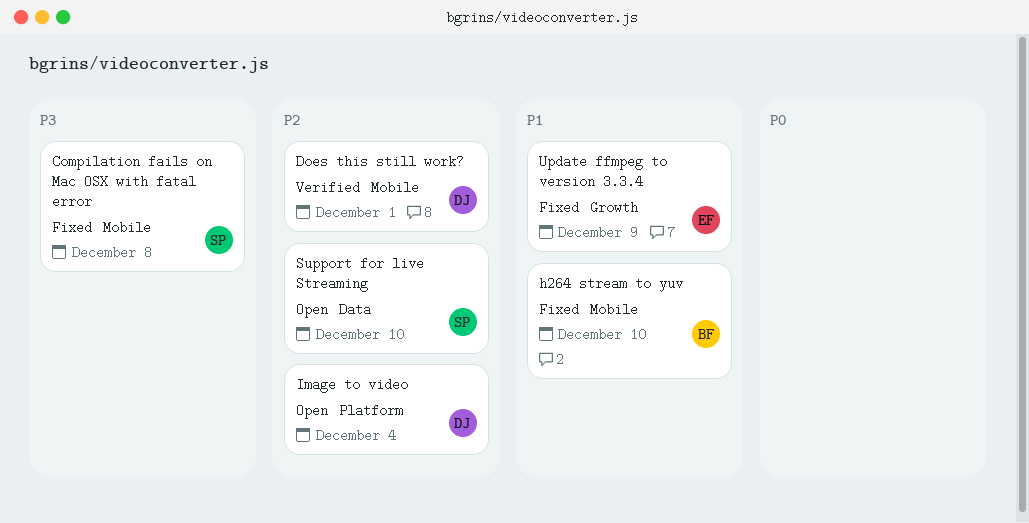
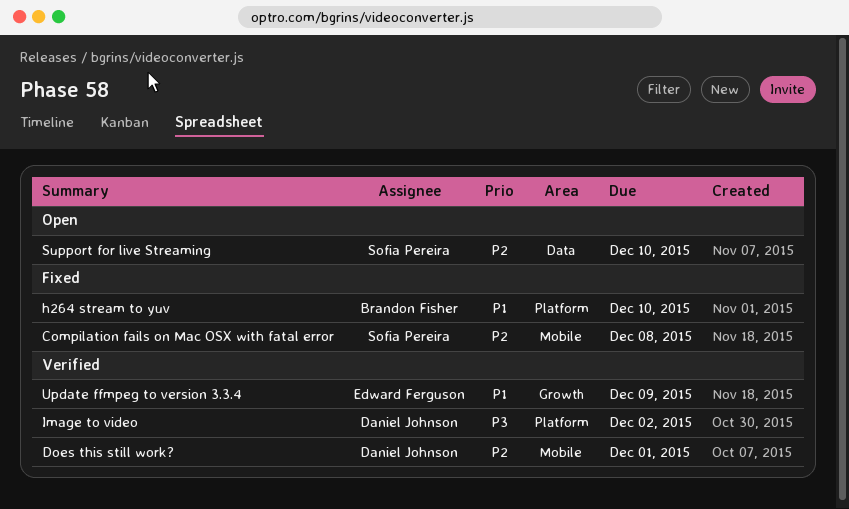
Compilation fails on Mac OSX with fatal error, priority: P3 -> P2
h264 stream to yuv, label: Mobile -> Platform
Image to video, status: Open -> Verified
Image to video, priority: P2 -> P3
Image to video, due: Dec 4 -> Dec 2
Update ffmpeg to version 3.3.4, status: Fixed -> Verified

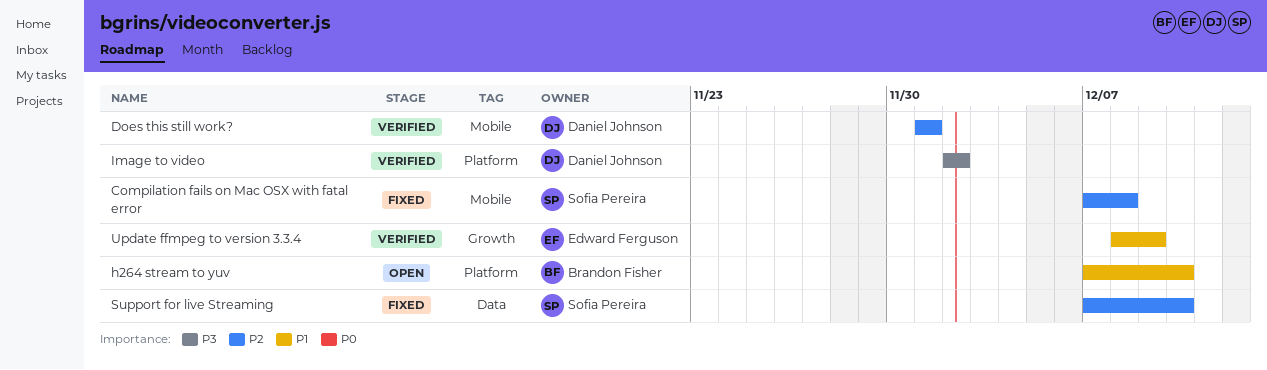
h264 stream to yuv, status: Fixed -> Open
Support for live Streaming, status: Open -> Fixed

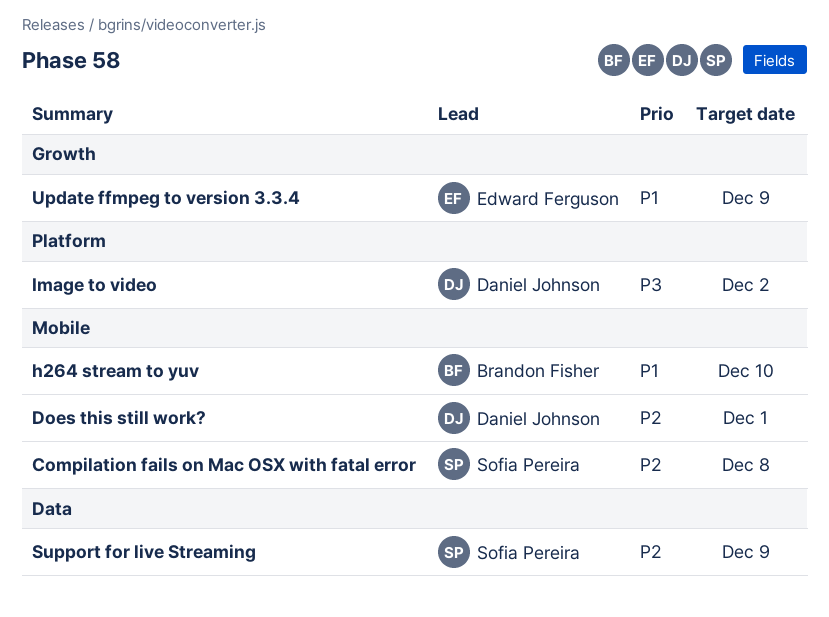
h264 stream to yuv, label: Platform -> Mobile
Support for live Streaming, due: Dec 10 -> Dec 9

